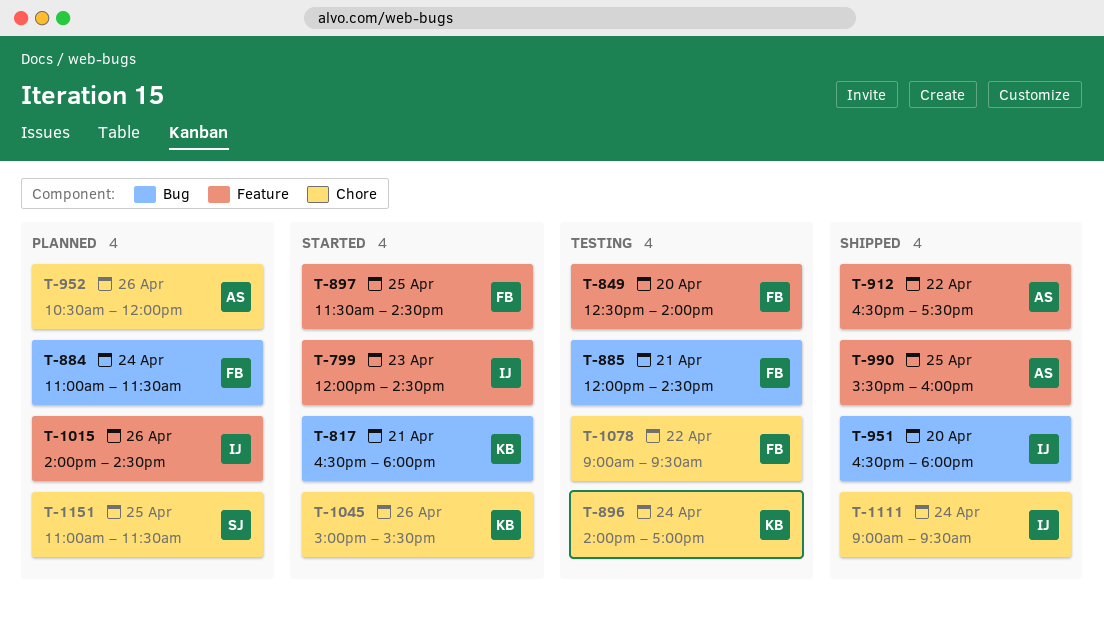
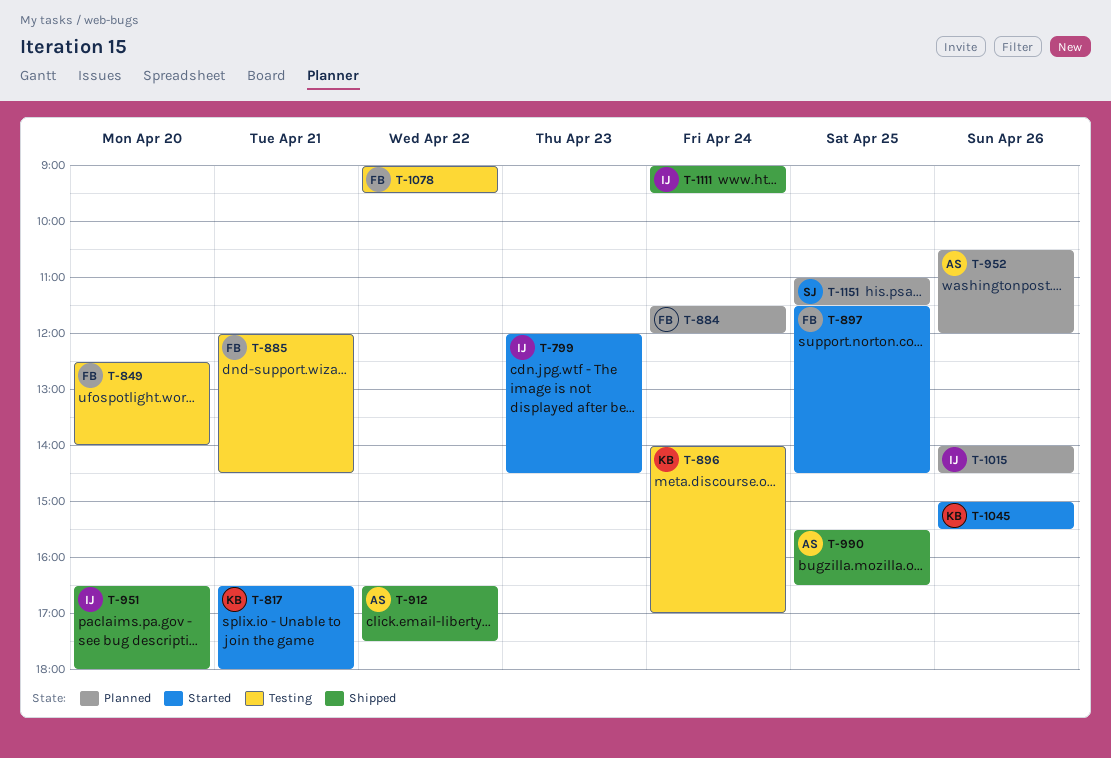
T-884, begins: 11:00 -> 11:30
T-884, ends: 11:30 -> 12:00
T-990, ends: 16:00 -> 16:30

